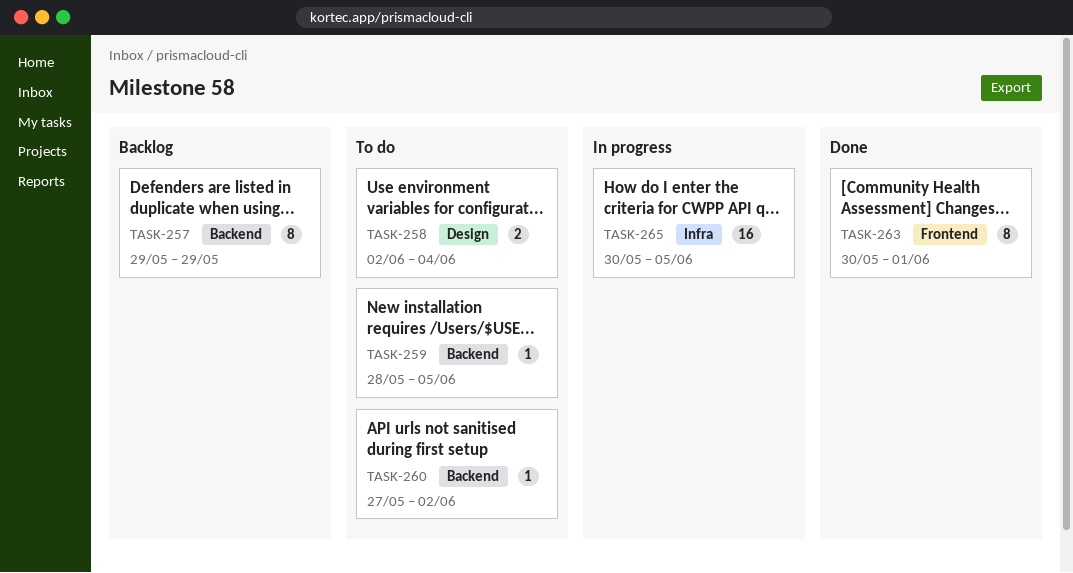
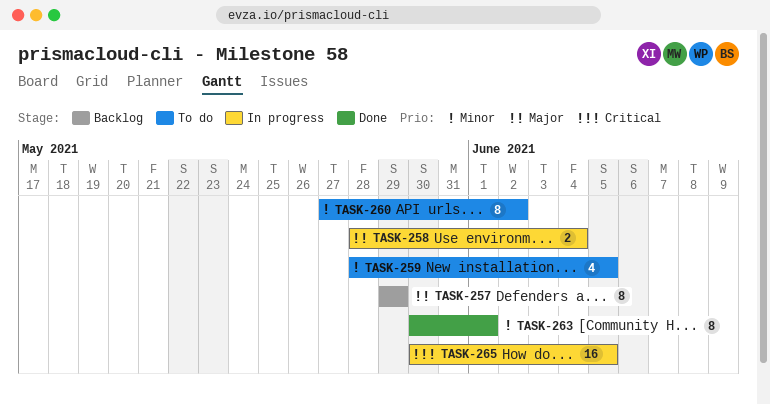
TASK-258, status: To do -> In progress
TASK-258, start: Jun 2 -> May 28
TASK-259, estimate: 1 -> 4
TASK-260, estimate: 1 -> 8

